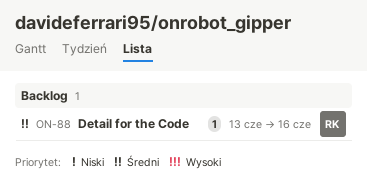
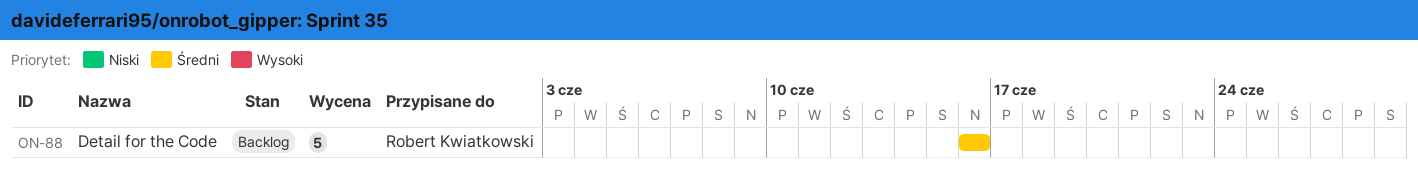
ON-88, estimate: 1 -> 5
ON-88, start: Jun 13 -> Jun 16

